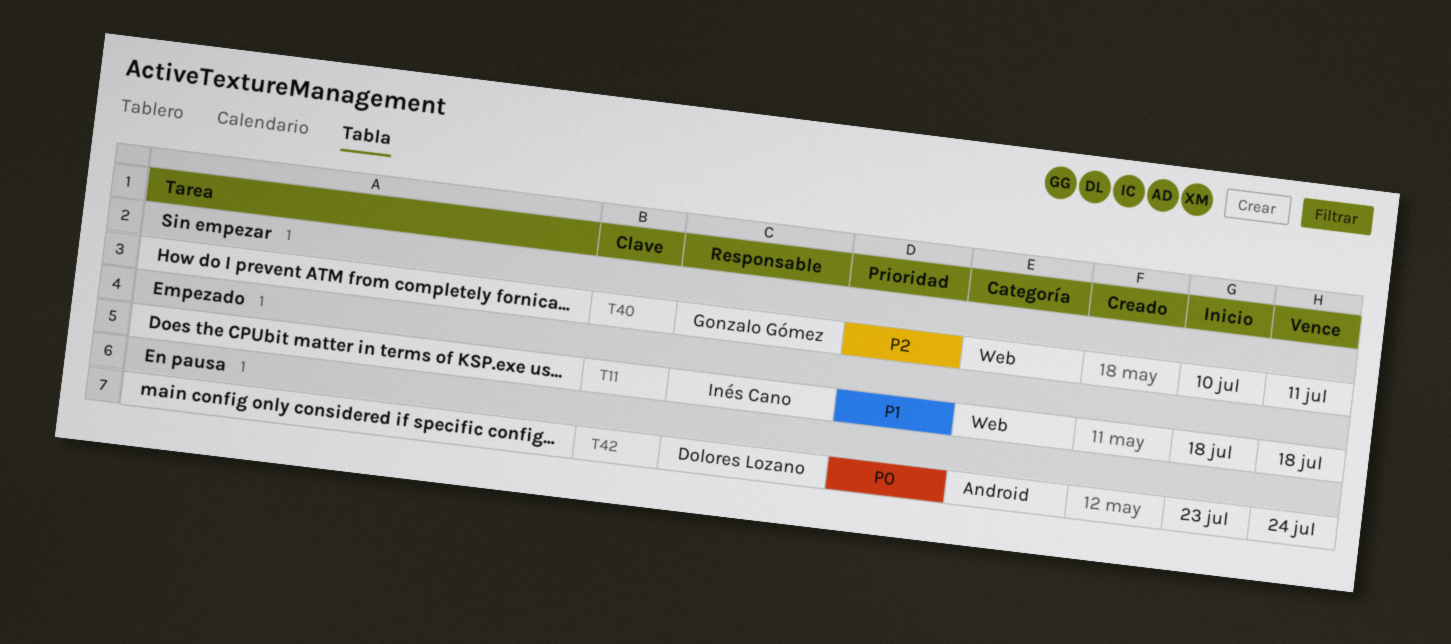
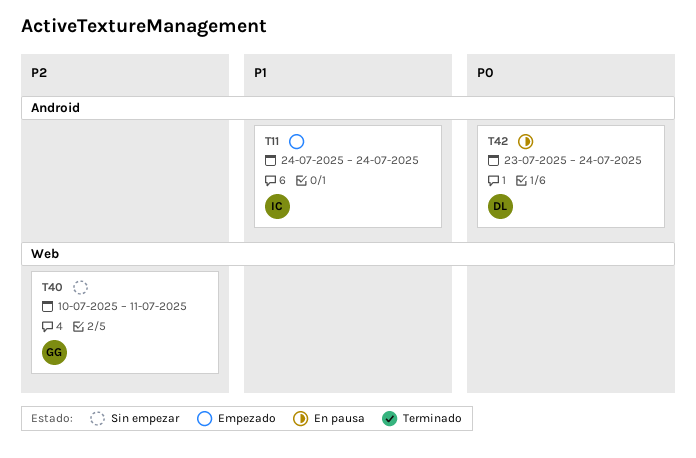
T11, label: Web -> Android
T11, start: Jul 18 -> Jul 24
T11, due: Jul 18 -> Jul 24

